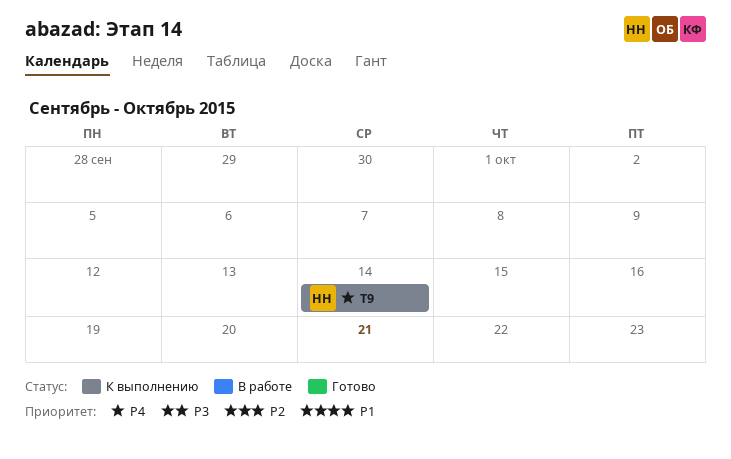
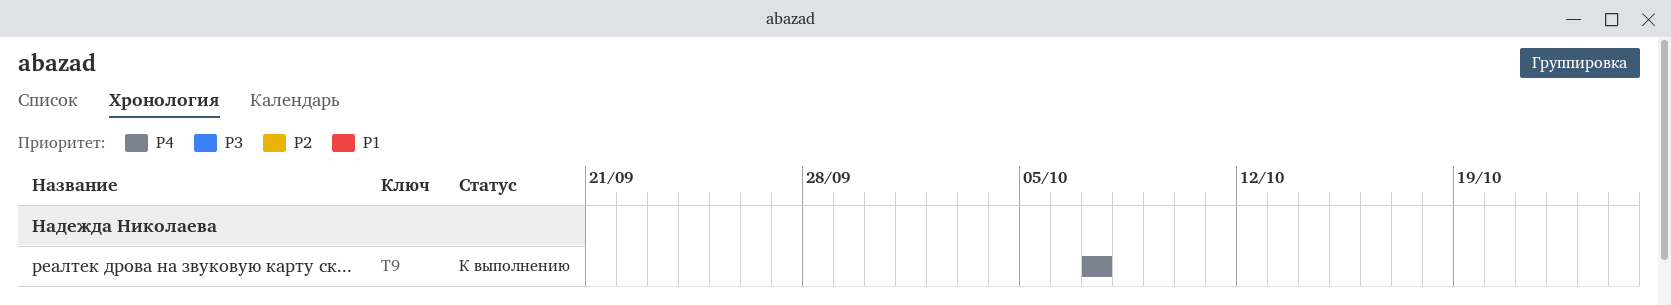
T9, start: Oct 14 -> Oct 7
T9, due: Oct 14 -> Oct 7

